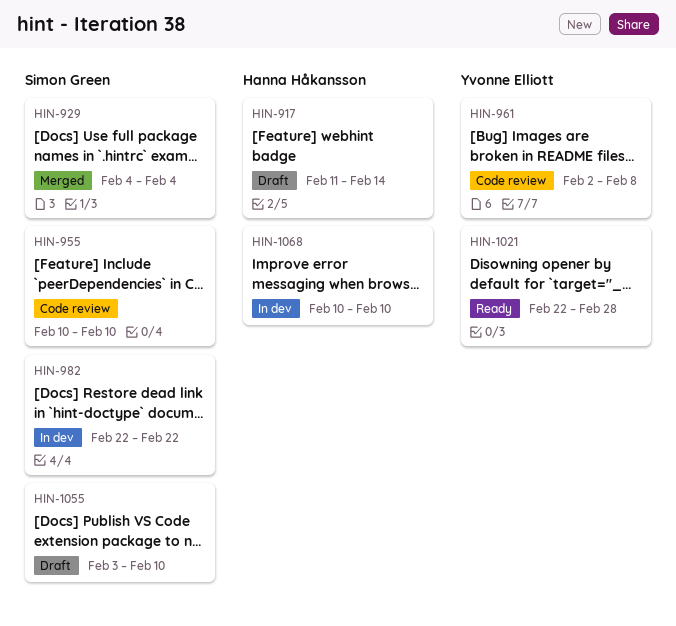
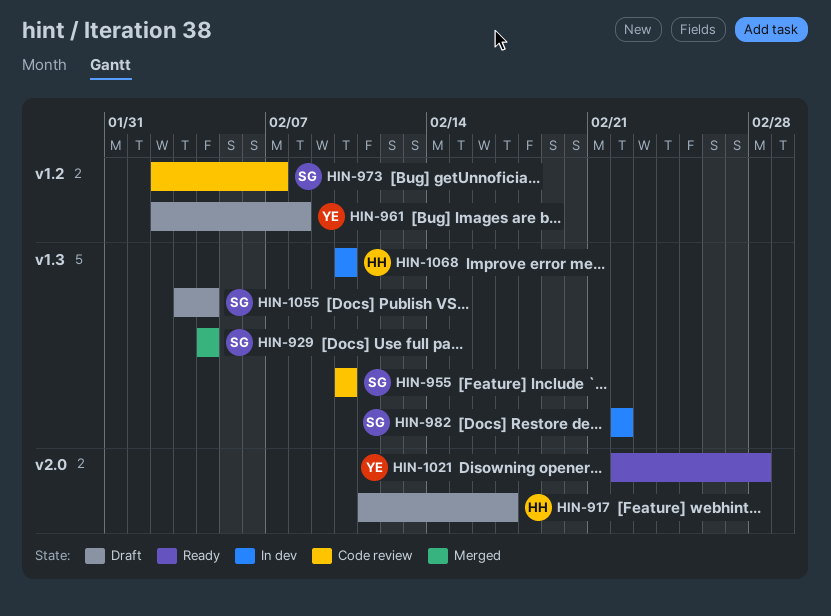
HIN-917, due: Feb 14 -> Feb 17
HIN-961, status: Code review -> Draft
HIN-973: none -> present
HIN-1055, due: Feb 10 -> Feb 4

